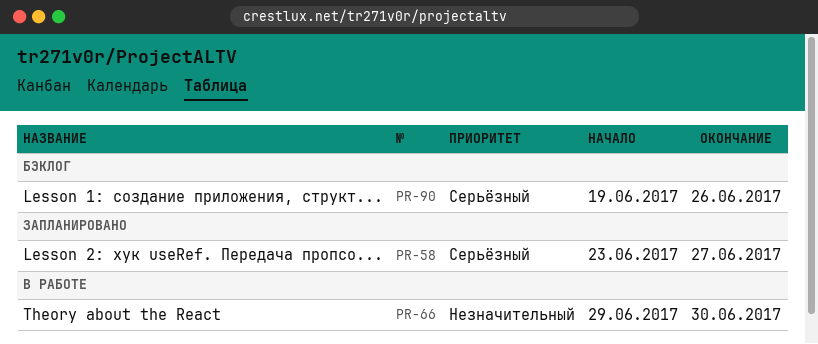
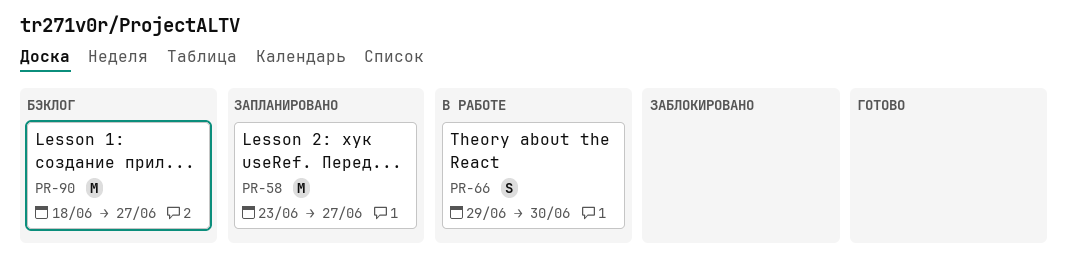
PR-90, start: Jun 19 -> Jun 18
PR-90, due: Jun 26 -> Jun 27

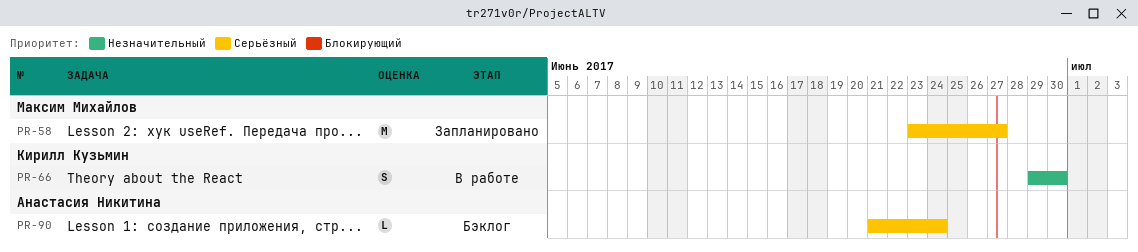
PR-90, estimate: M -> L
PR-90, start: Jun 18 -> Jun 21
PR-90, due: Jun 27 -> Jun 24

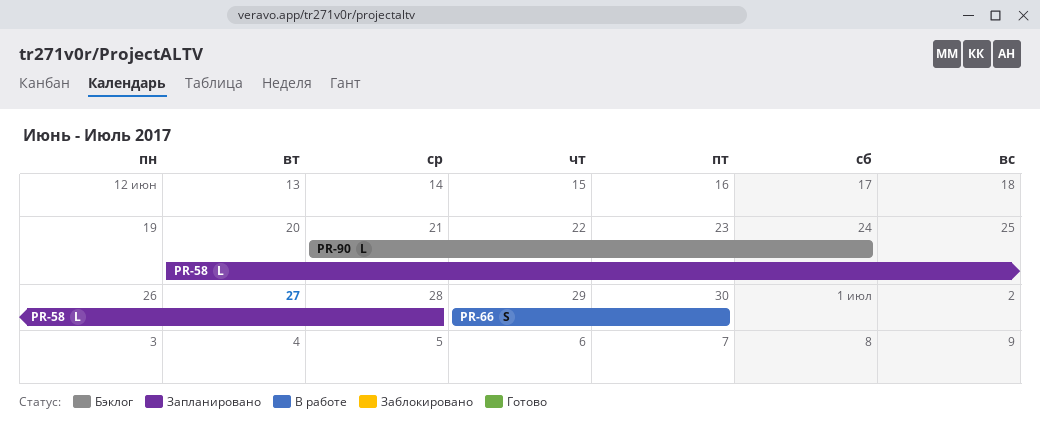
PR-58, estimate: M -> L
PR-58, start: Jun 23 -> Jun 20
PR-58, due: Jun 27 -> Jun 28

